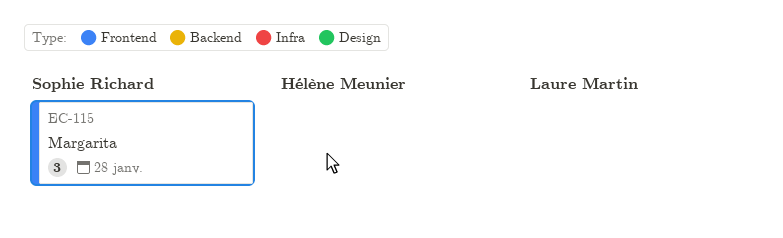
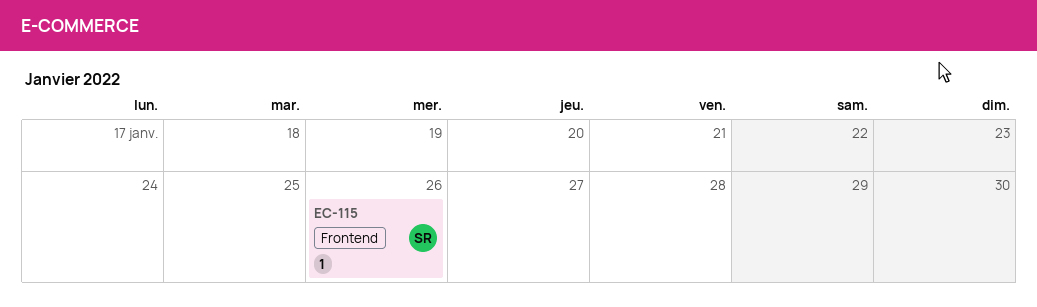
EC-115, estimate: 3 -> 1
EC-115, due: Jan 28 -> Jan 26

